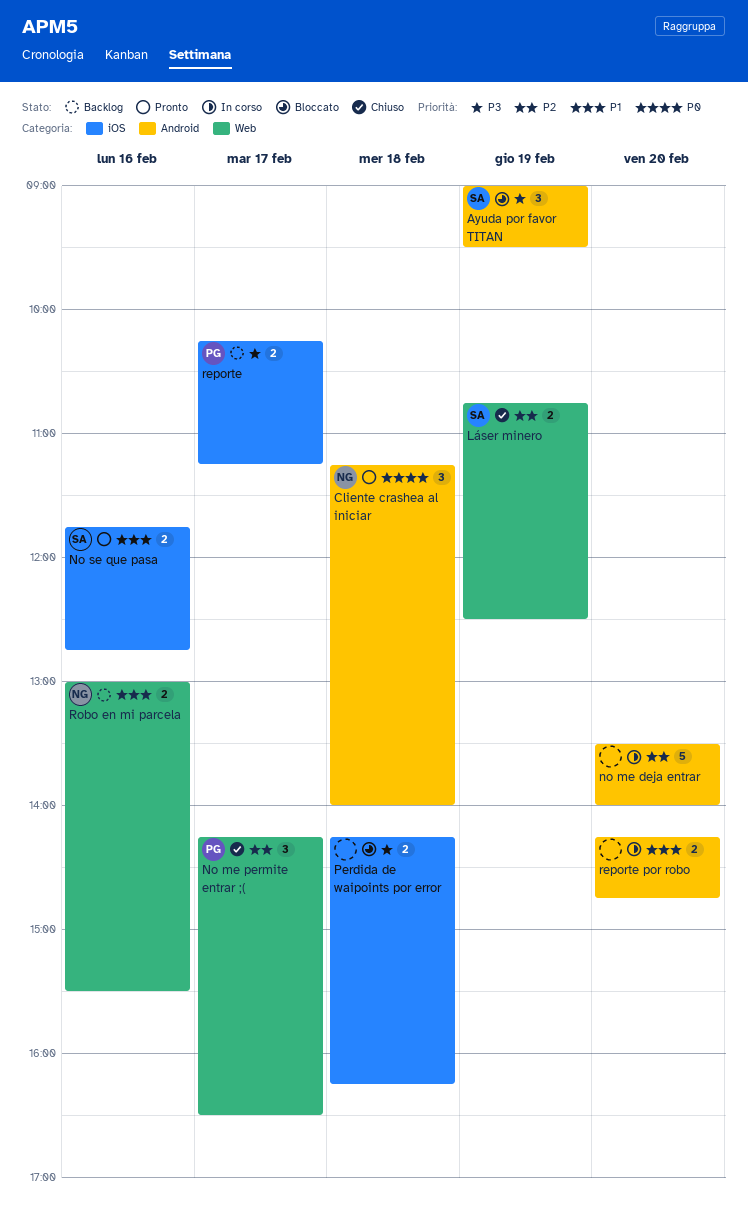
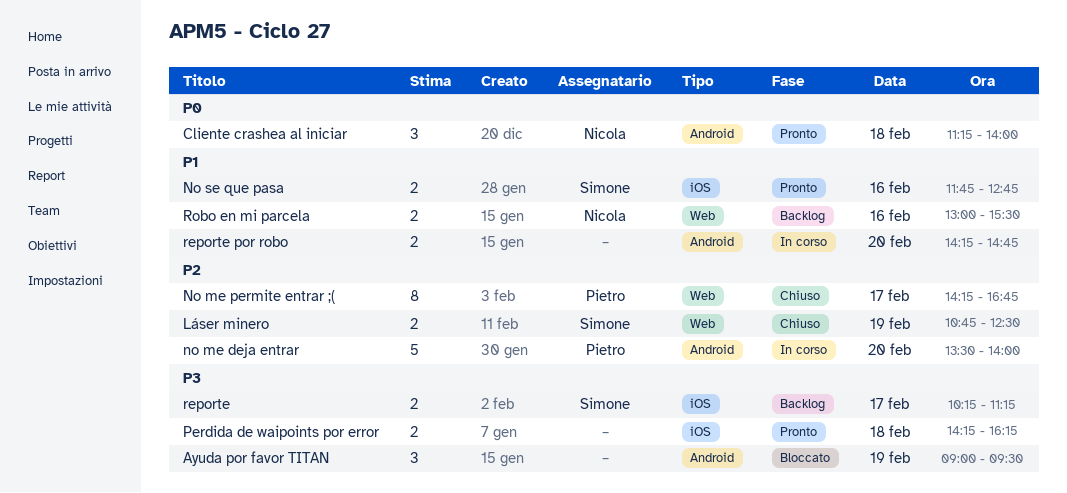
Ayuda por favor TITAN, owner: Simone -> none
no me deja entrar, owner: none -> Pietro
No me permite entrar ;(, estimate: 3 -> 8
No me permite entrar ;(, ends: 16:30 -> 16:45
Perdida de waipoints por error, status: Bloccato -> Pronto
reporte, owner: Pietro -> Simone

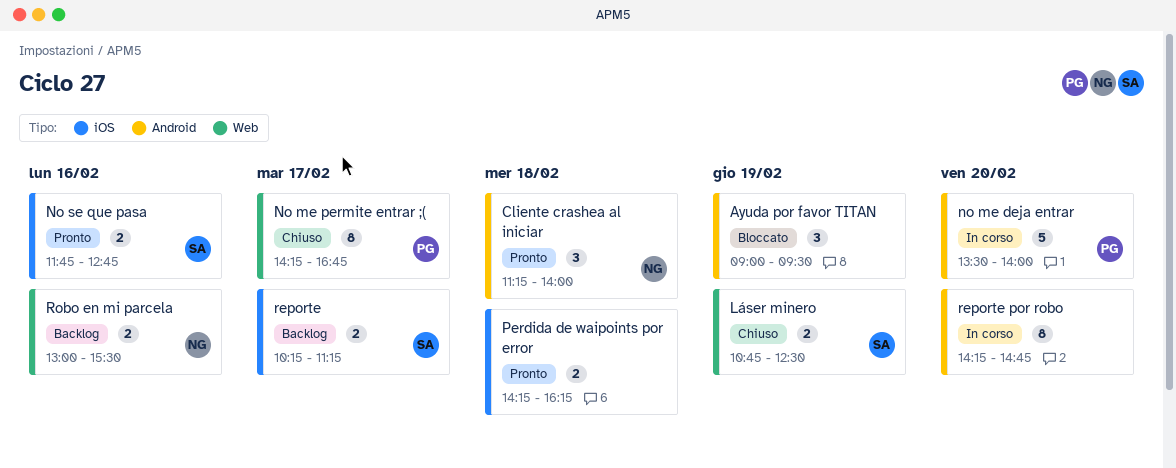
reporte por robo, estimate: 2 -> 8

